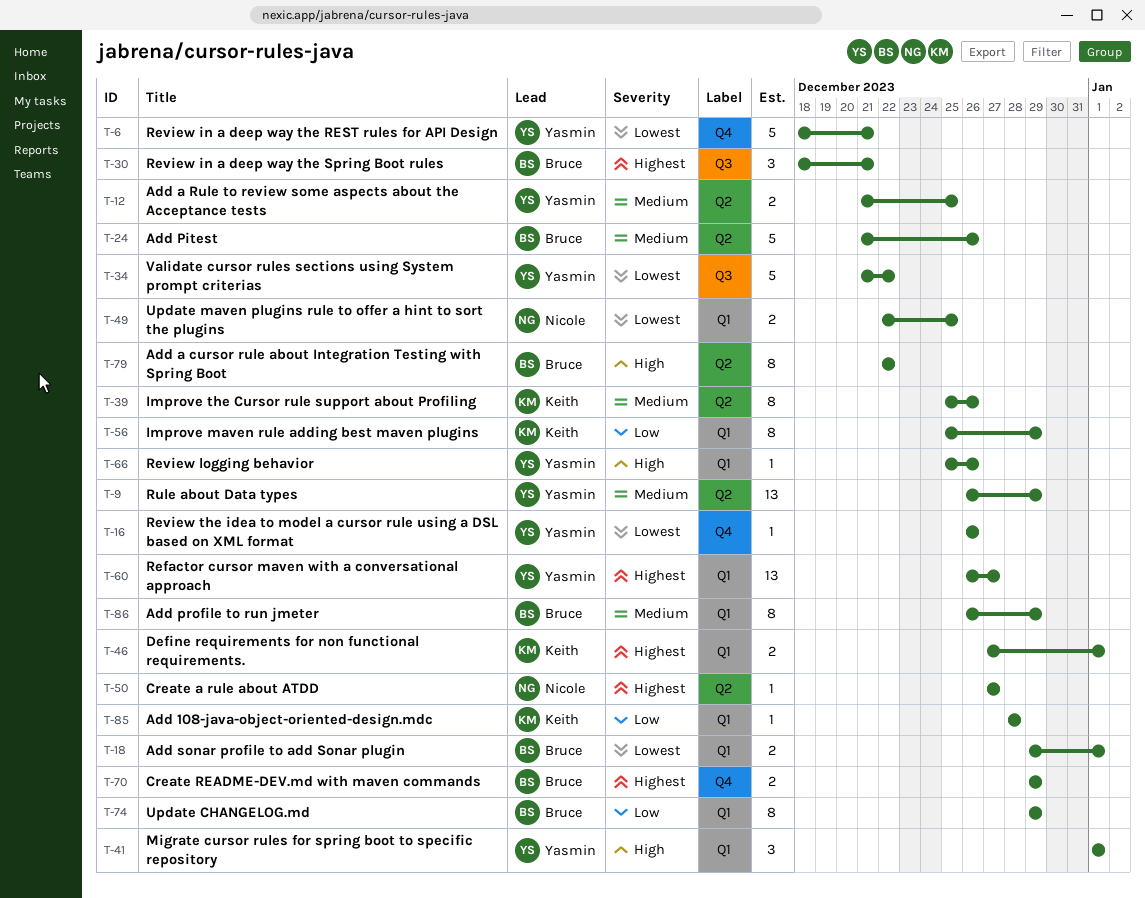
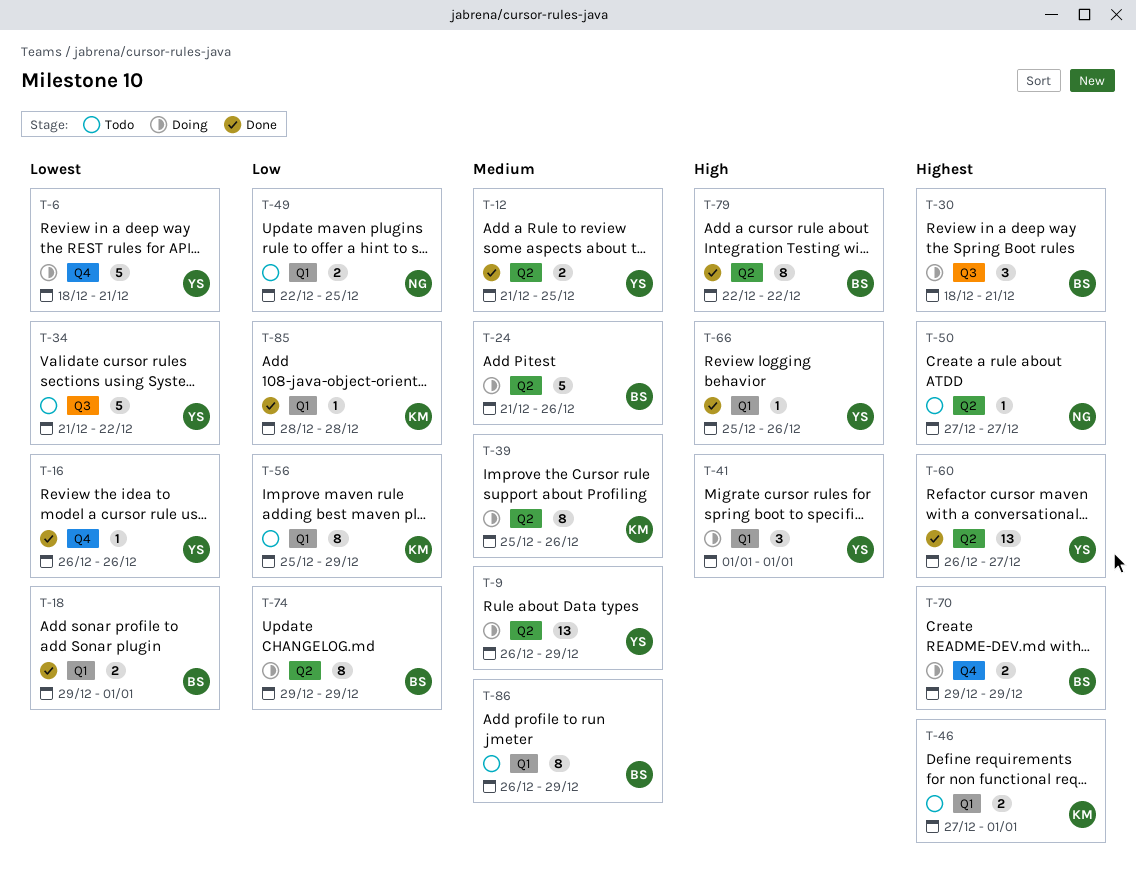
T-49, priority: Lowest -> Low
T-60, label: Q1 -> Q2
T-74, label: Q1 -> Q2

